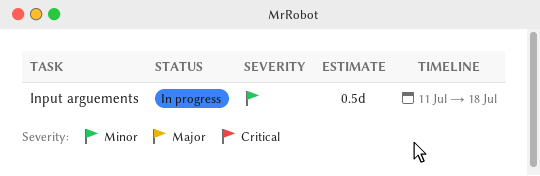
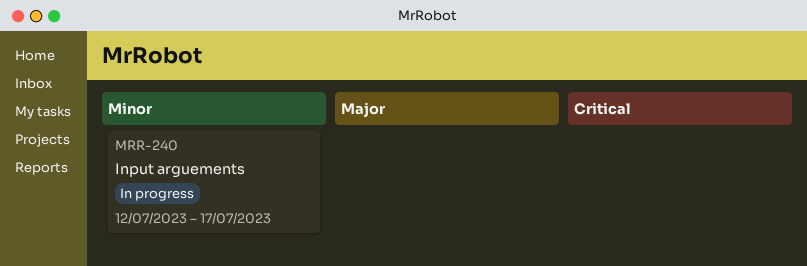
Input arguements, start: Jul 11 -> Jul 12
Input arguements, due: Jul 18 -> Jul 17

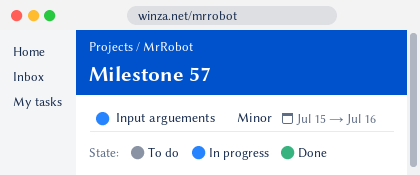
Input arguements, start: Jul 12 -> Jul 15
Input arguements, due: Jul 17 -> Jul 16

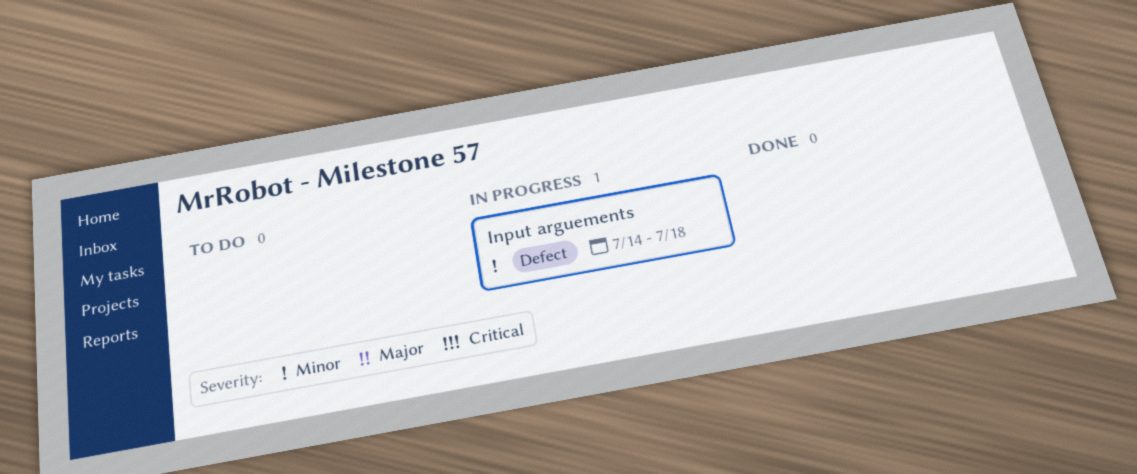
Input arguements, start: Jul 15 -> Jul 14
Input arguements, due: Jul 16 -> Jul 18

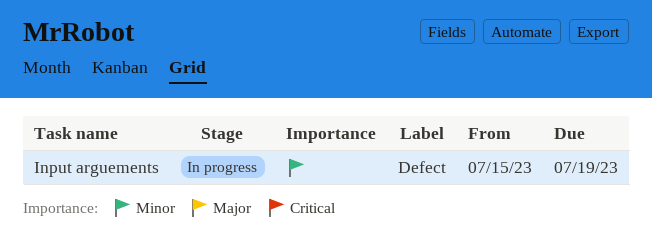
Input arguements, start: Jul 14 -> Jul 15
Input arguements, due: Jul 18 -> Jul 19

